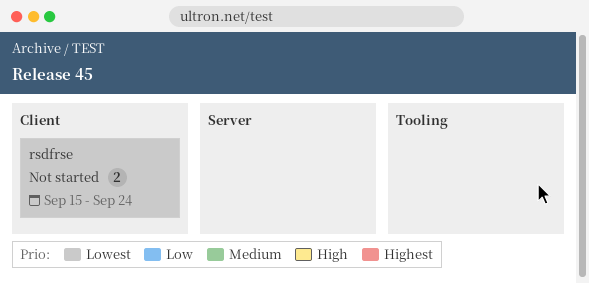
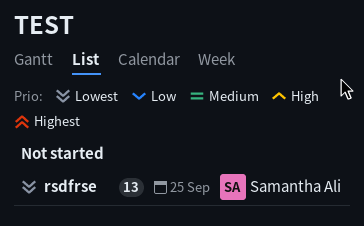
rsdfrse, estimate: 2 -> 13
rsdfrse, due: Sep 24 -> Sep 25

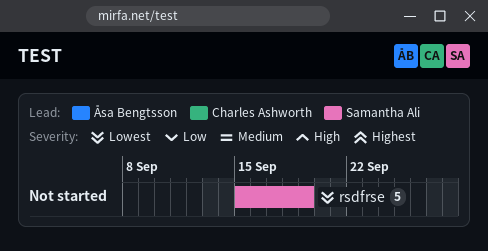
rsdfrse, estimate: 13 -> 5
rsdfrse, due: Sep 25 -> Sep 19

